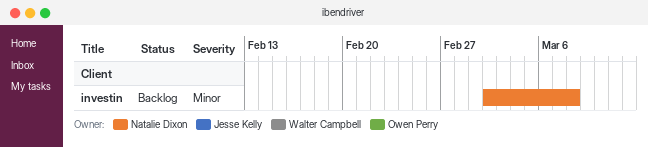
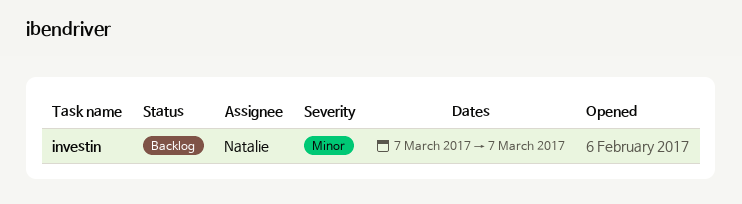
investin, start: Mar 2 -> Mar 7
investin, due: Mar 8 -> Mar 7

